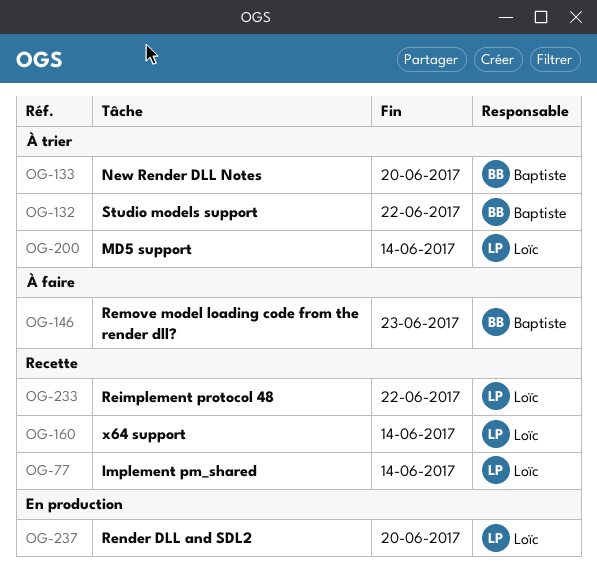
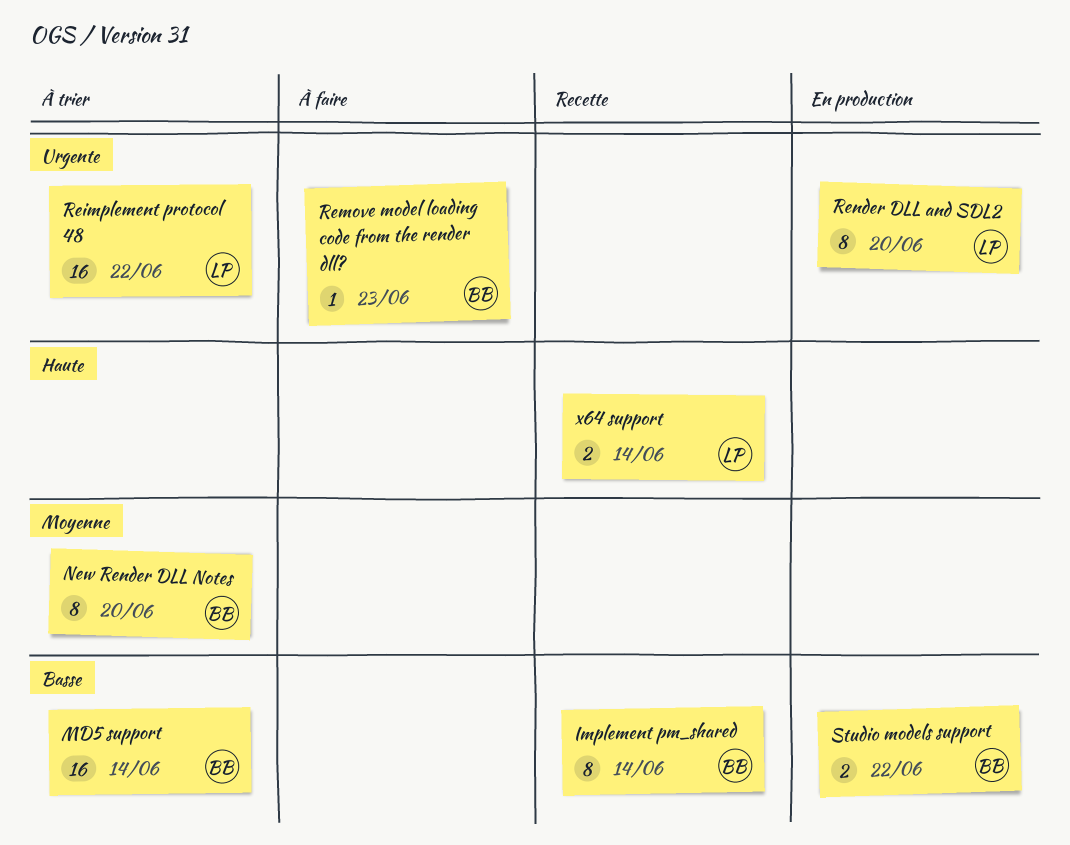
Implement pm_shared, owner: Loïc -> Baptiste
MD5 support, owner: Loïc -> Baptiste
Reimplement protocol 48, status: Recette -> À trier
Studio models support, status: À trier -> En production

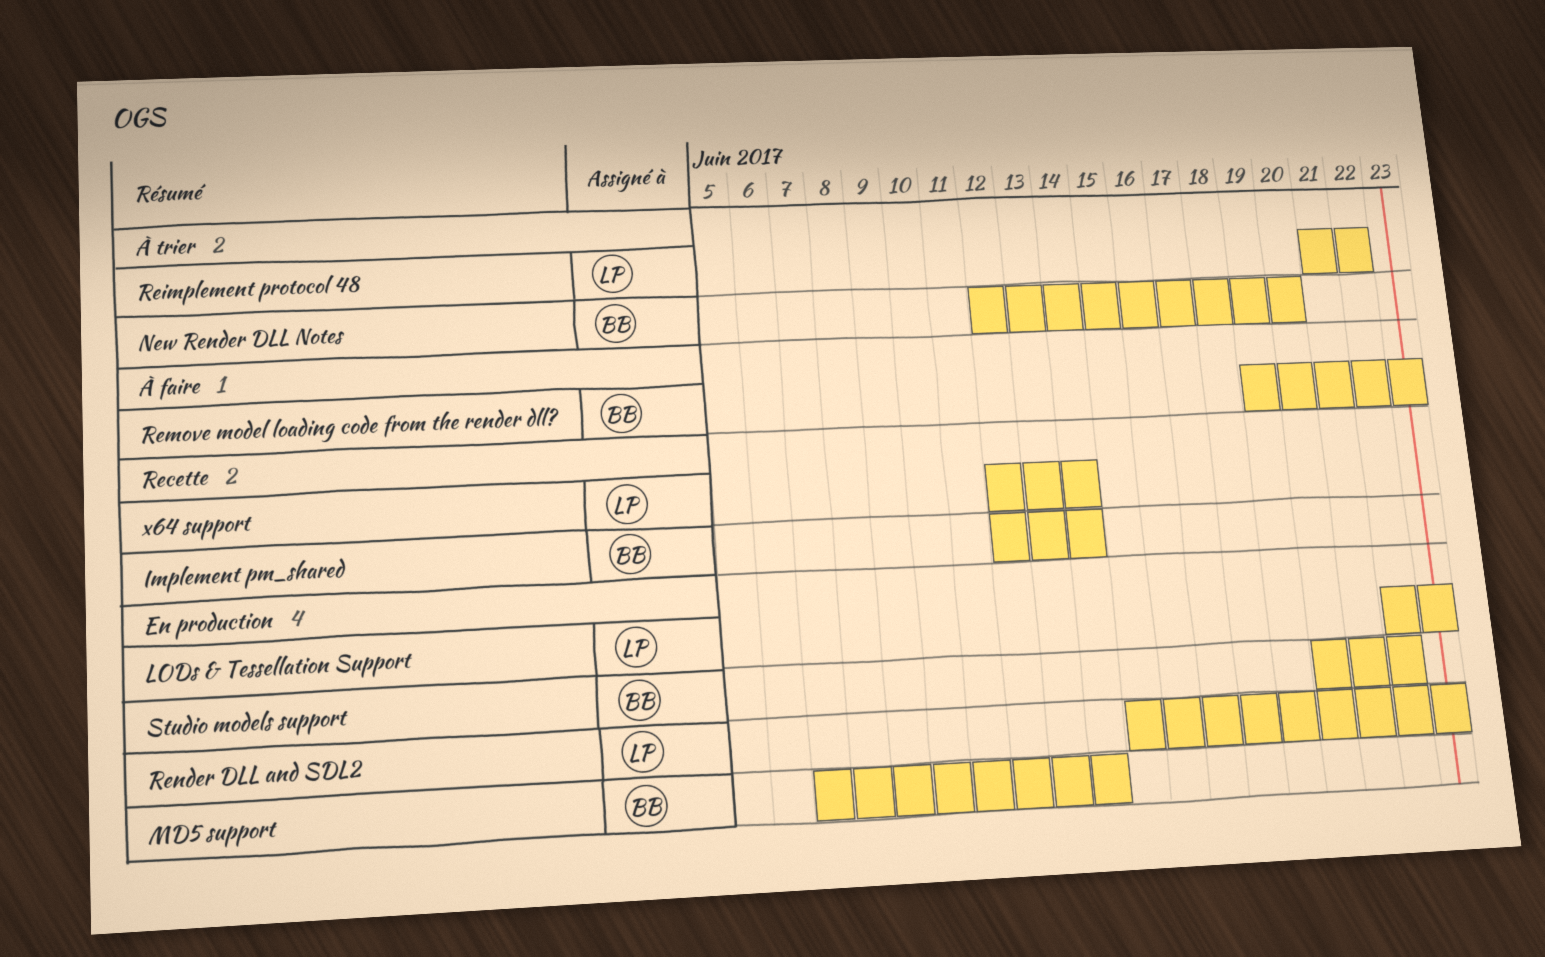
LODs & Tessellation Support: none -> present
MD5 support, status: À trier -> En production
Render DLL and SDL2, due: Jun 20 -> Jun 23

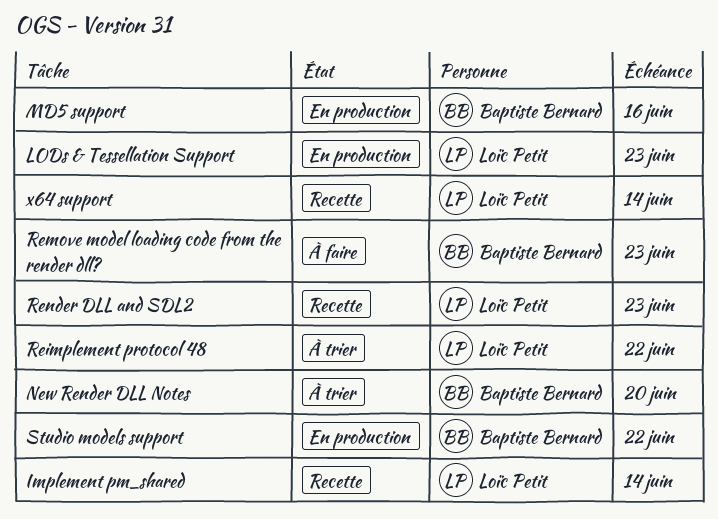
Implement pm_shared, owner: Baptiste Bernard -> Loïc Petit
MD5 support, due: Jun 14 -> Jun 16
Render DLL and SDL2, status: En production -> Recette

